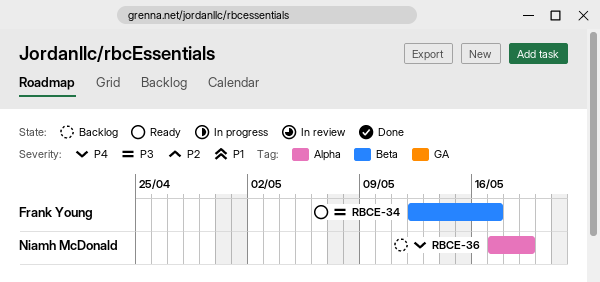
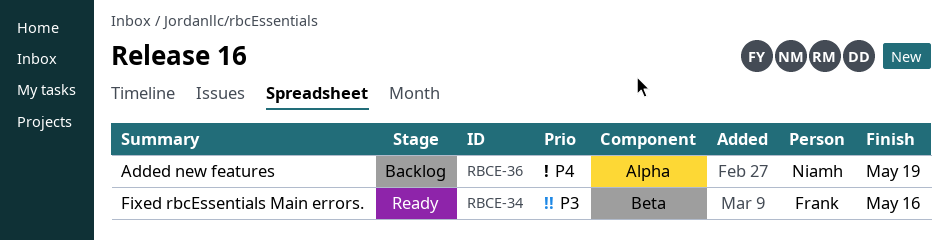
RBCE-34, due: May 17 -> May 16

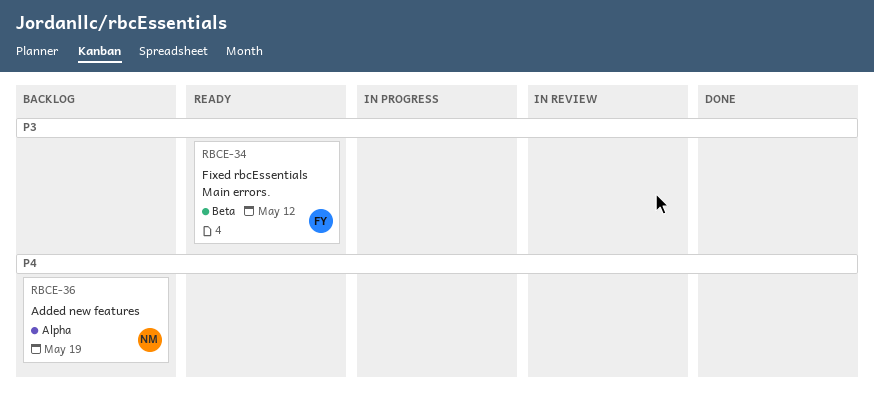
RBCE-34, due: May 16 -> May 12

